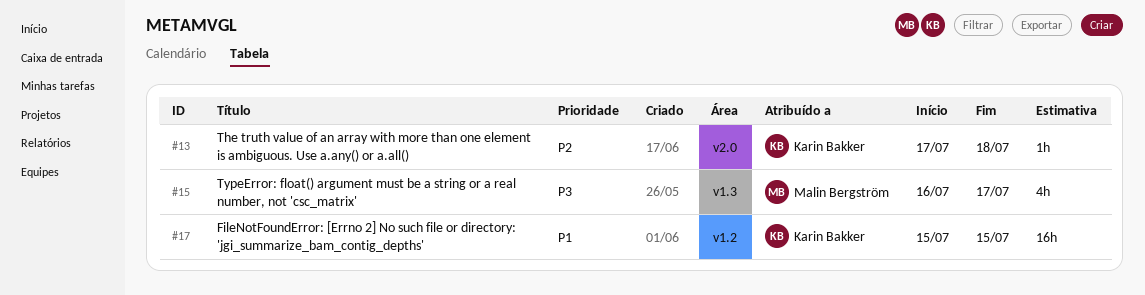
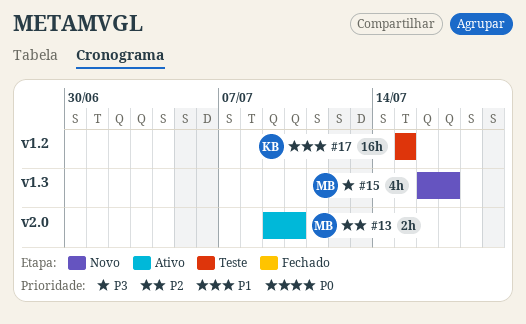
#13, owner: Karin Bakker -> Malin Bergström
#13, estimate: 1h -> 2h
#13, start: Jul 17 -> Jul 9
#13, due: Jul 18 -> Jul 10

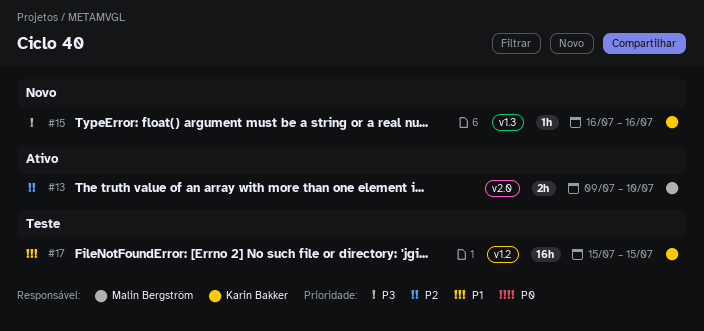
#15, owner: Malin Bergström -> Karin Bakker
#15, estimate: 4h -> 1h
#15, due: Jul 17 -> Jul 16

